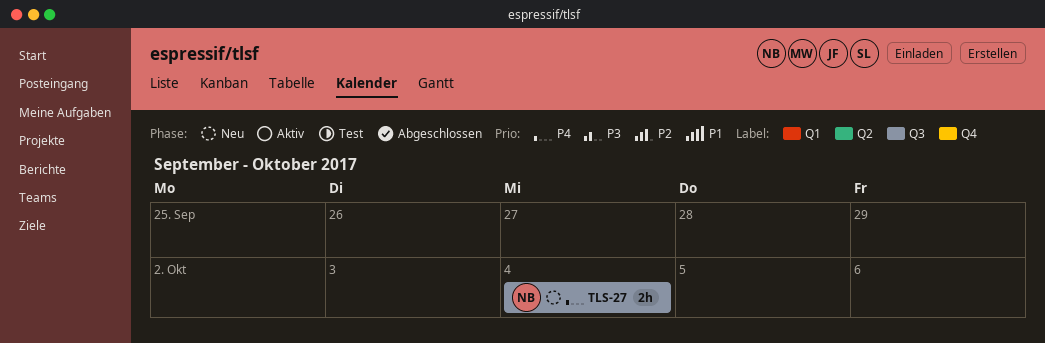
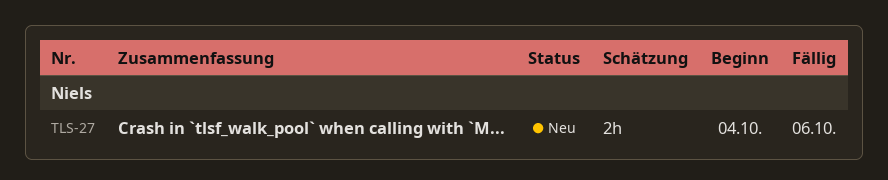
TLS-27, due: Oct 4 -> Oct 6

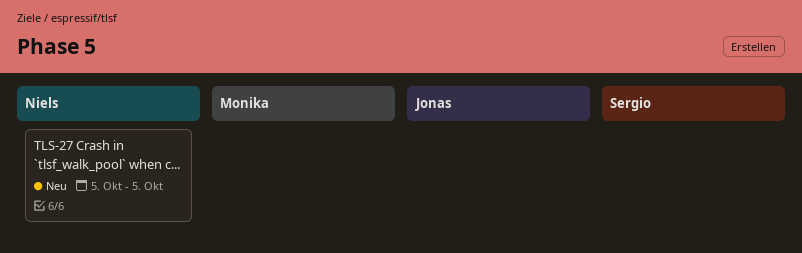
TLS-27, start: Oct 4 -> Oct 5
TLS-27, due: Oct 6 -> Oct 5

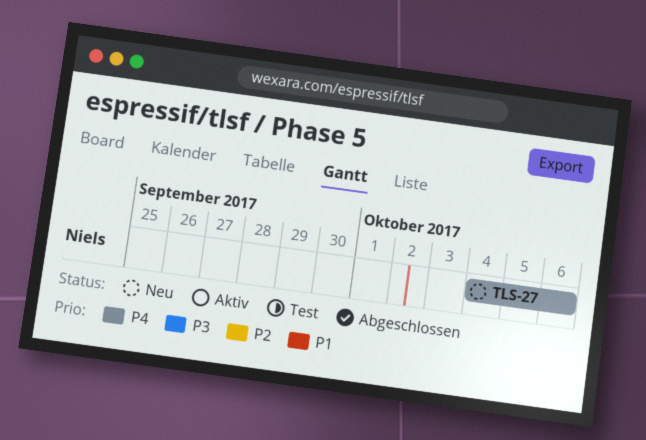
TLS-27, start: Oct 5 -> Oct 4
TLS-27, due: Oct 5 -> Oct 6

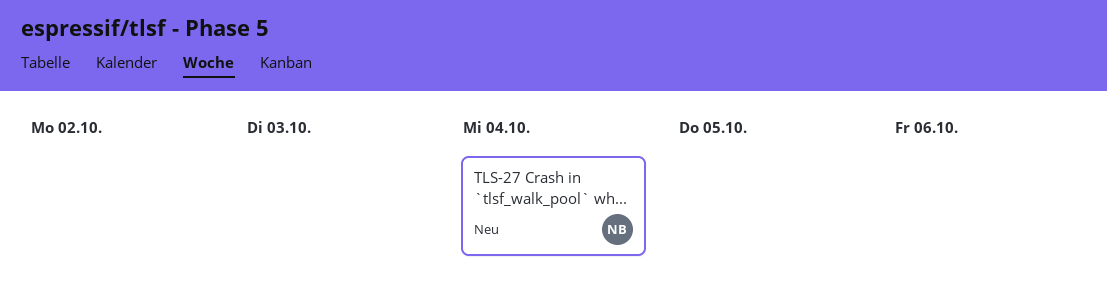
TLS-27, due: Oct 6 -> Oct 4

